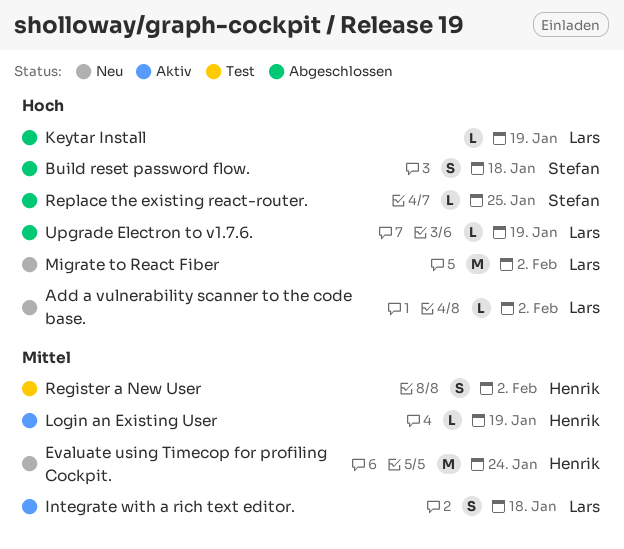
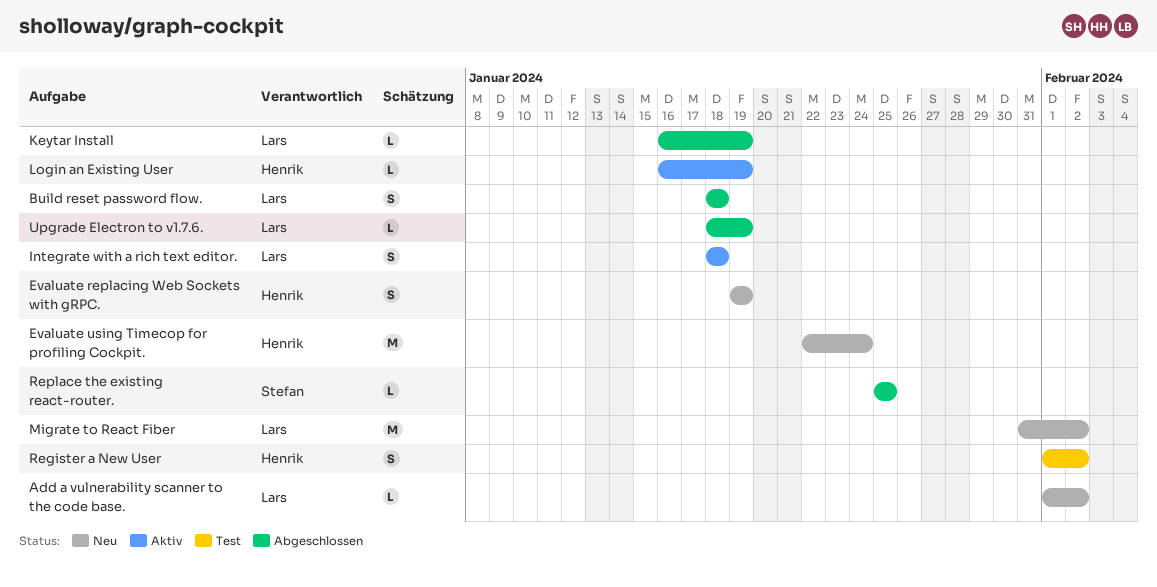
Build reset password flow., owner: Stefan -> Lars
Evaluate replacing Web Sockets with gRPC.: none -> present

